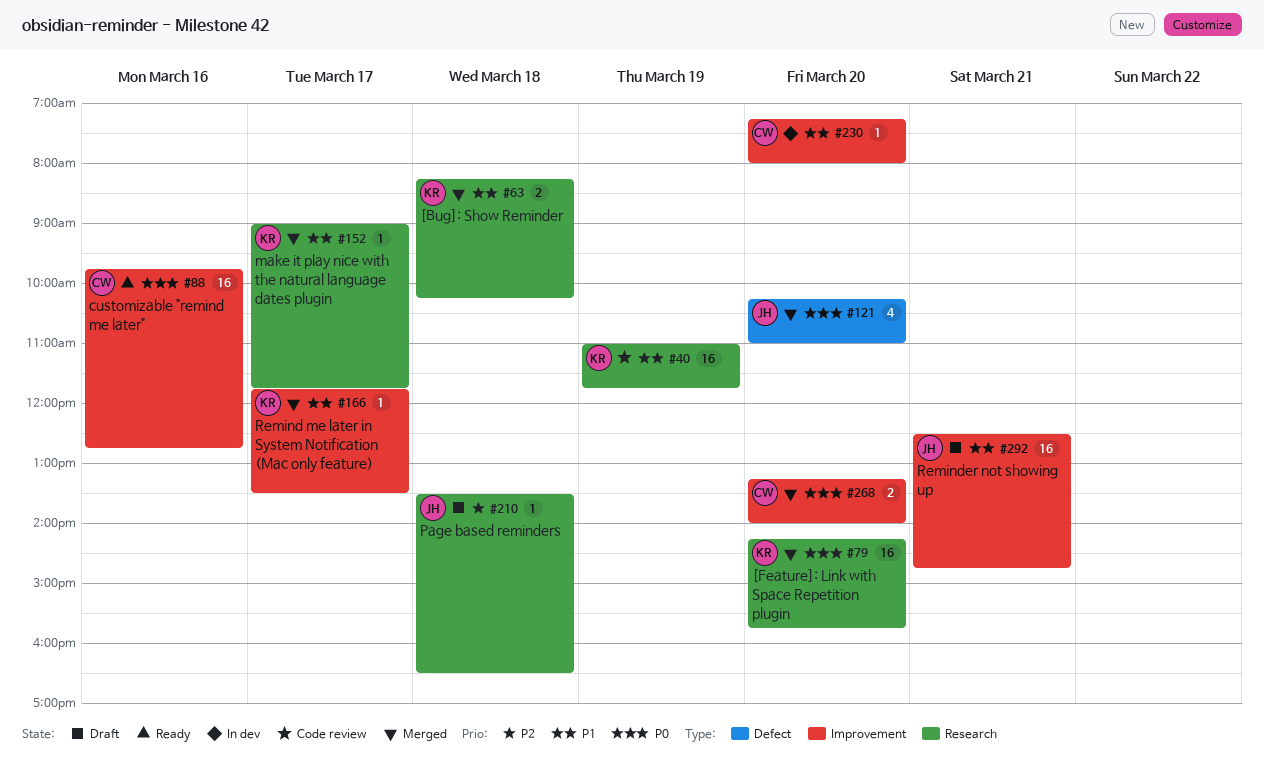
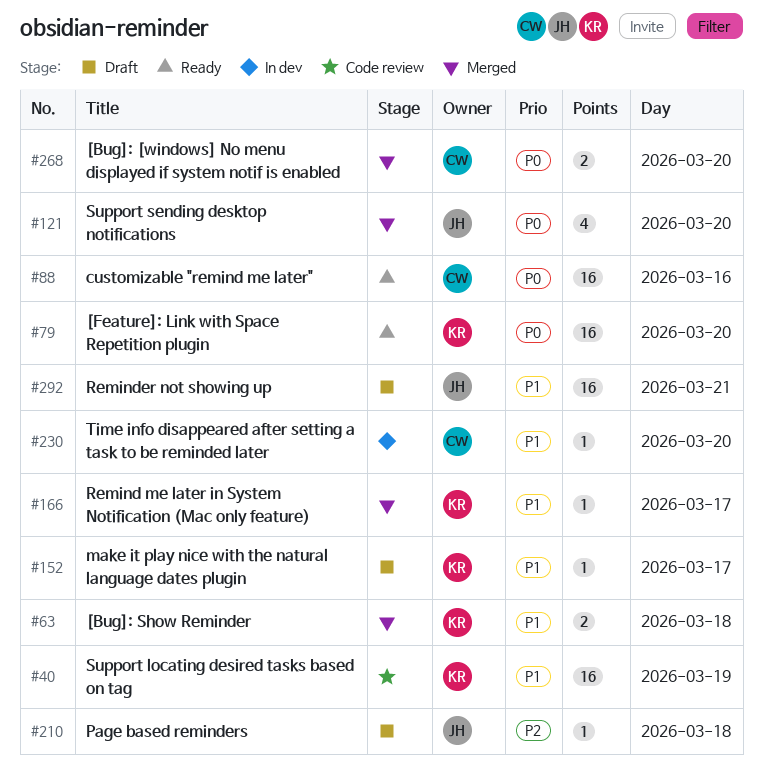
#79, status: Merged -> Ready
#152, status: Merged -> Draft

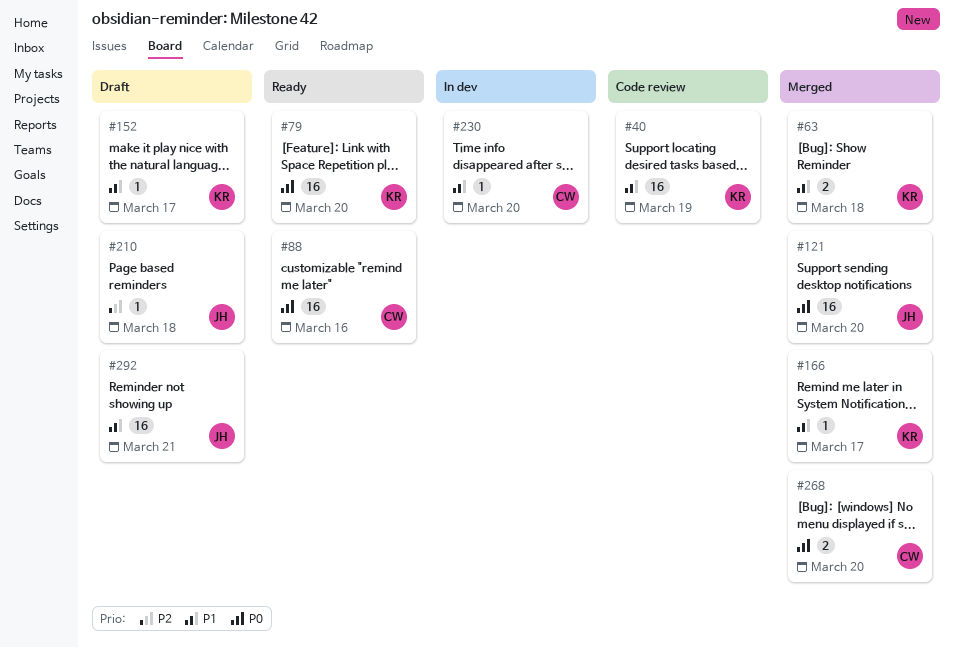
#121, estimate: 4 -> 16

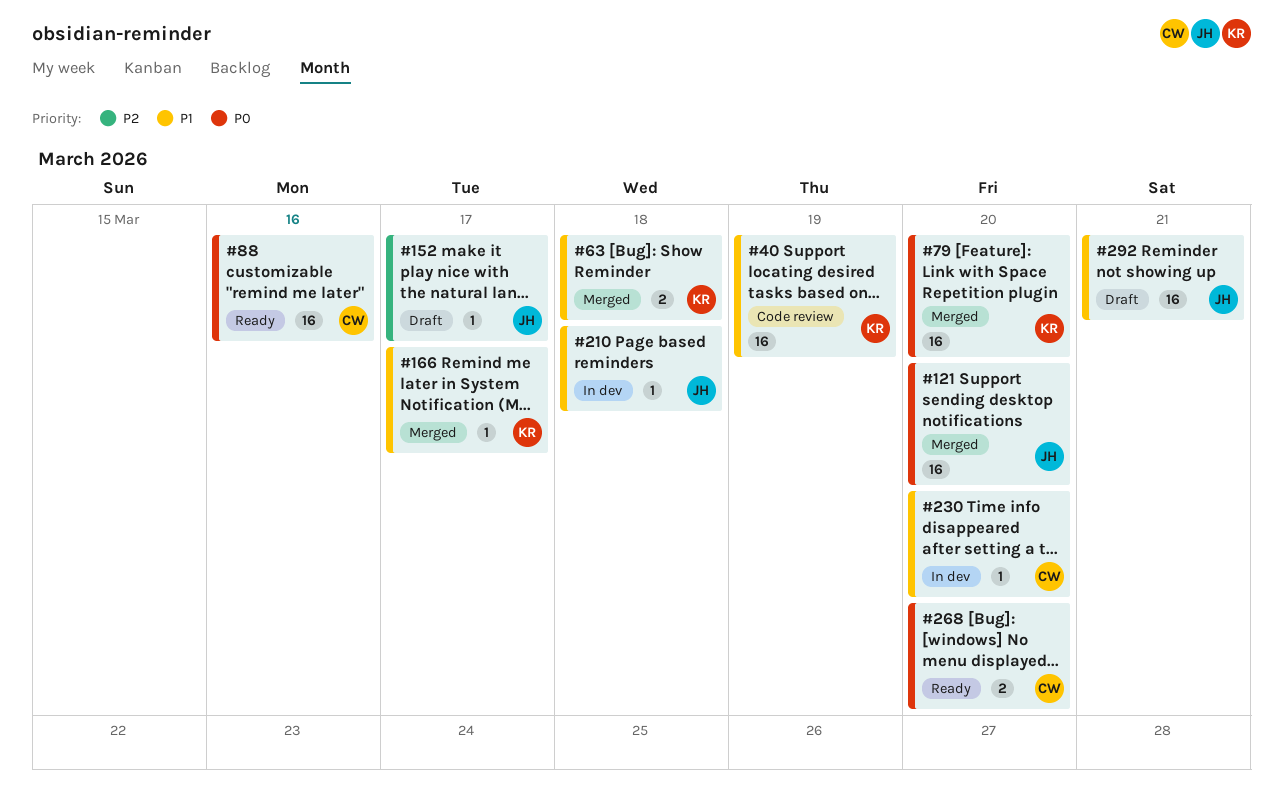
#79, status: Ready -> Merged
#152, owner: KR -> JH
#152, priority: P1 -> P2
#210, status: Draft -> In dev
#210, priority: P2 -> P1
#268, status: Merged -> Ready

